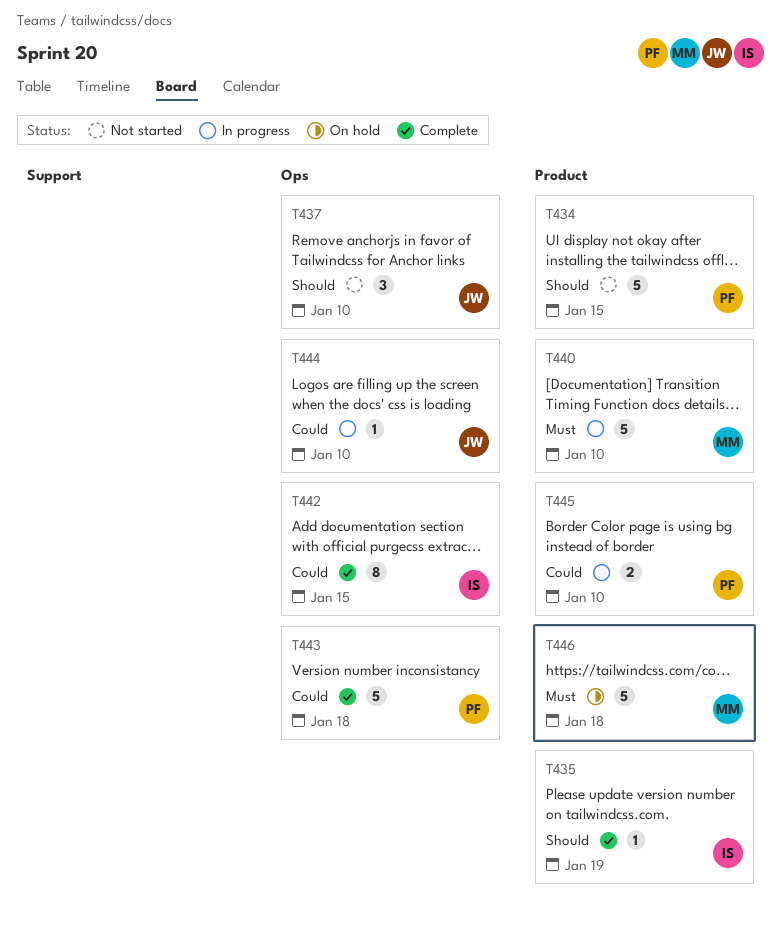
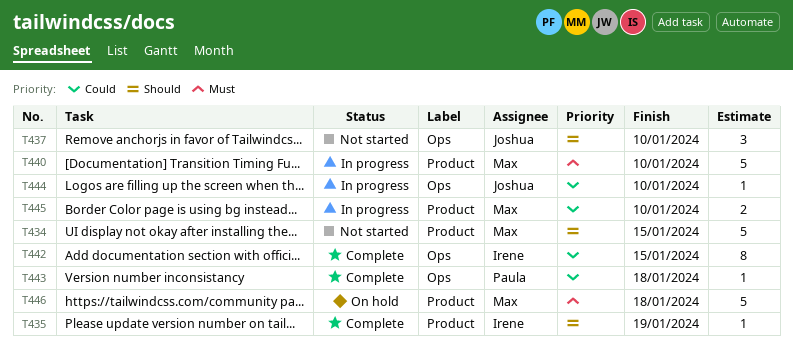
T434, owner: Paula -> Max
T443, estimate: 5 -> 1
T445, owner: Paula -> Max

